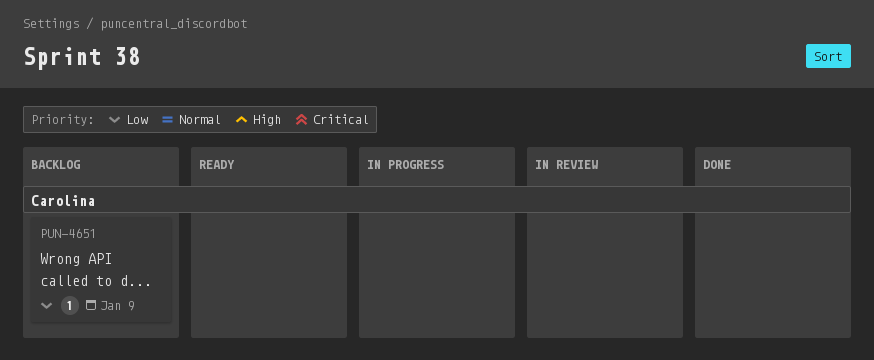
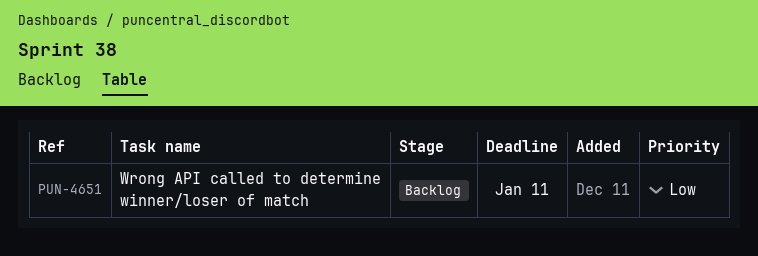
PUN-4651, due: Jan 9 -> Jan 11

